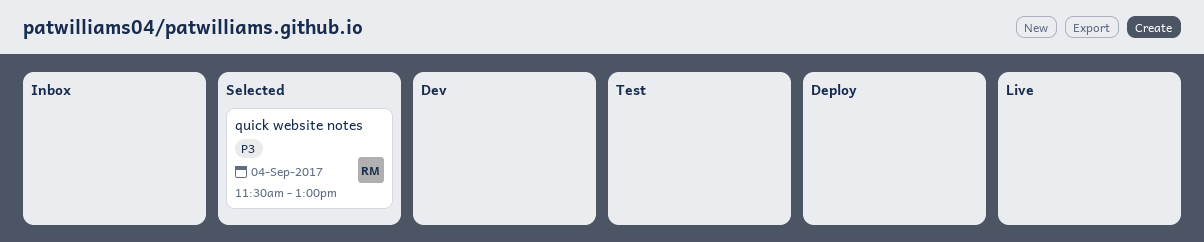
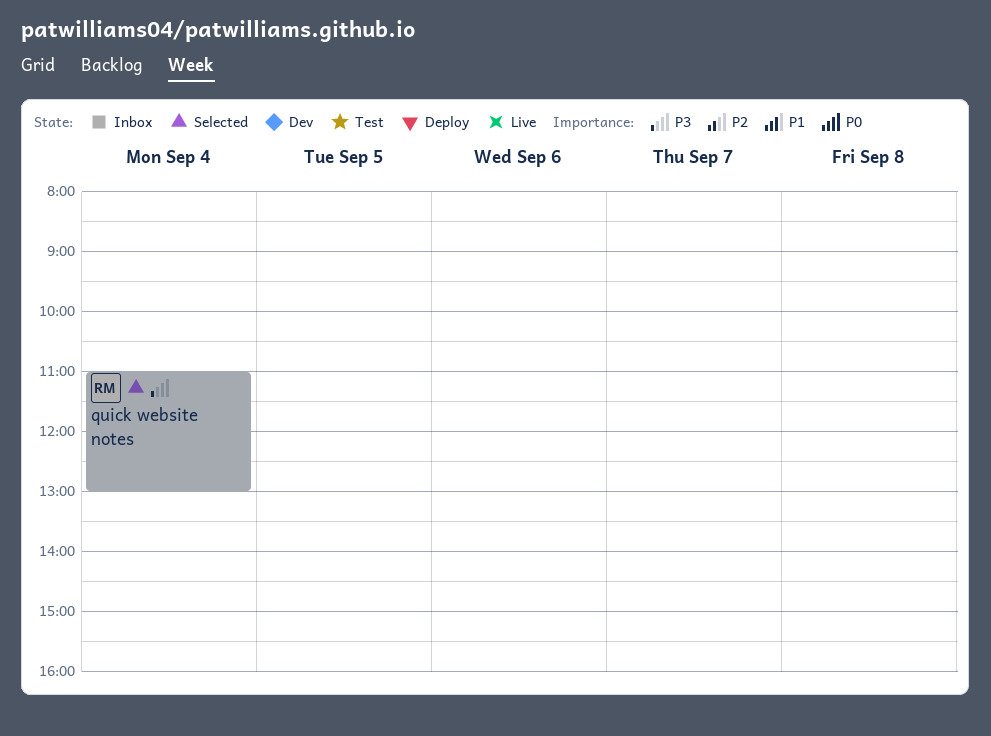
quick website notes, begins: 11:30 -> 11:00

